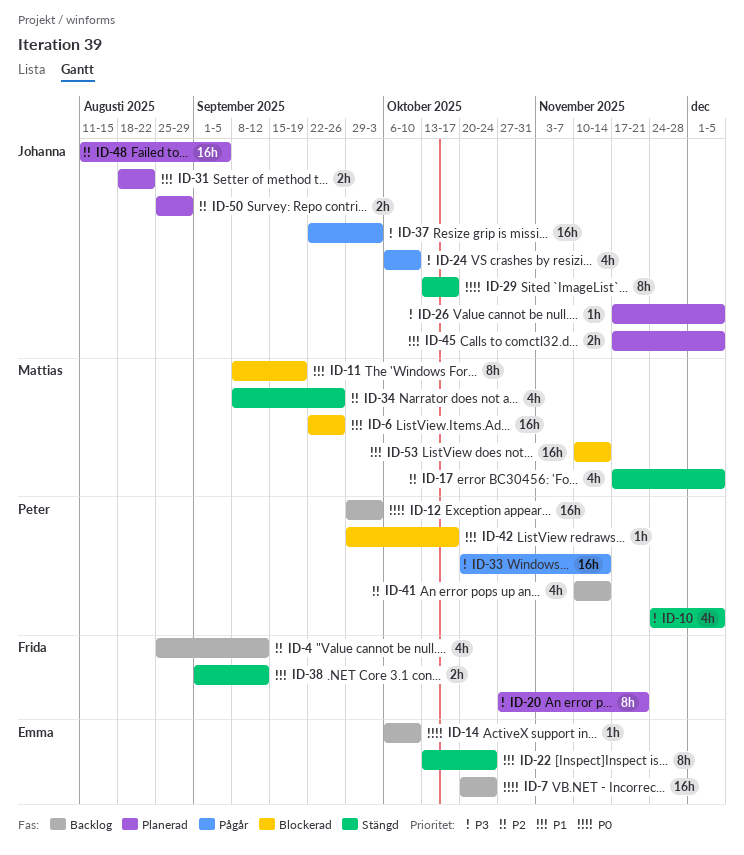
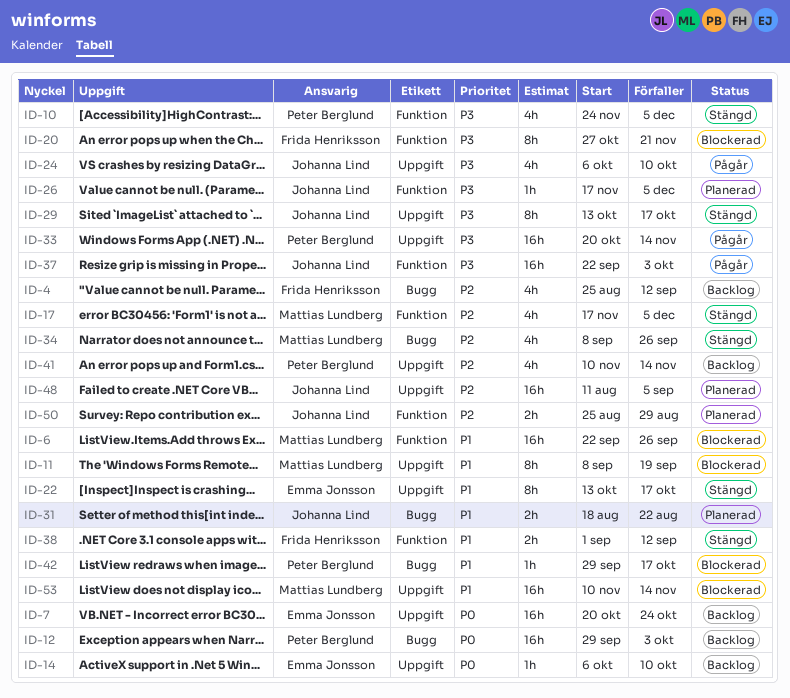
ID-20, status: Planerad -> Blockerad
ID-22, due: Oct 24 -> Oct 17
ID-29, priority: P0 -> P3
ID-45: present -> none

